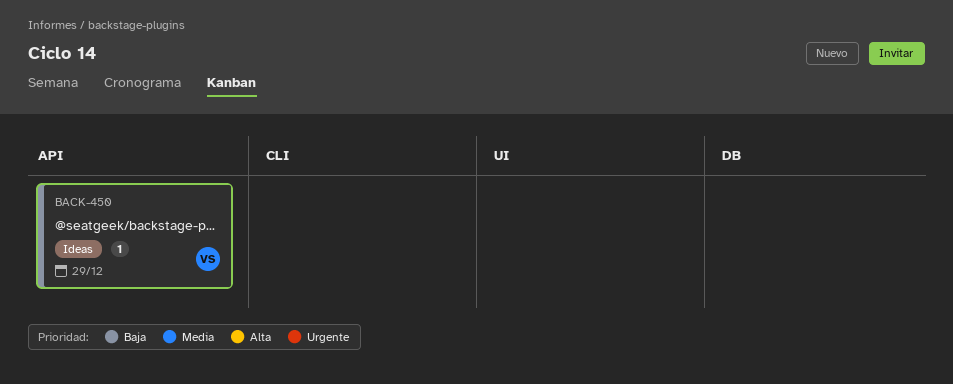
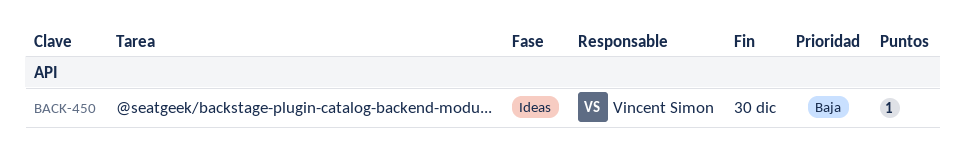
BACK-450, due: Dec 29 -> Dec 30

